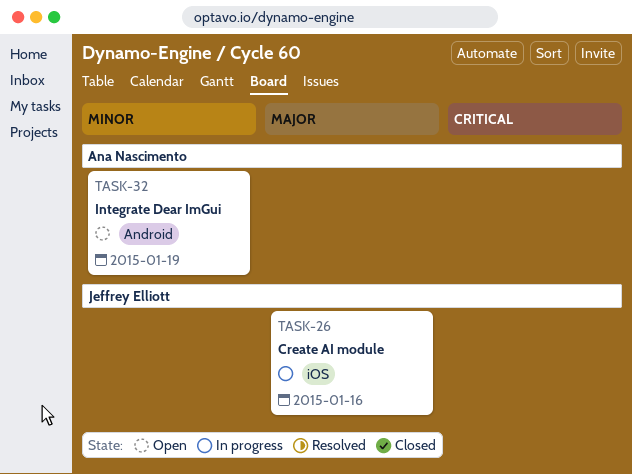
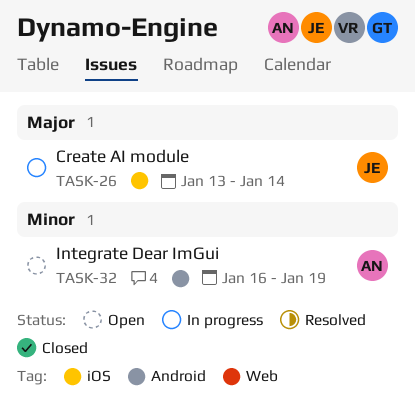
TASK-26, due: Jan 16 -> Jan 14

